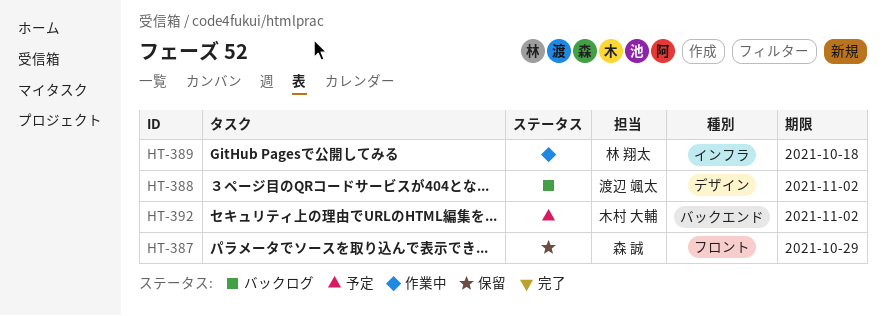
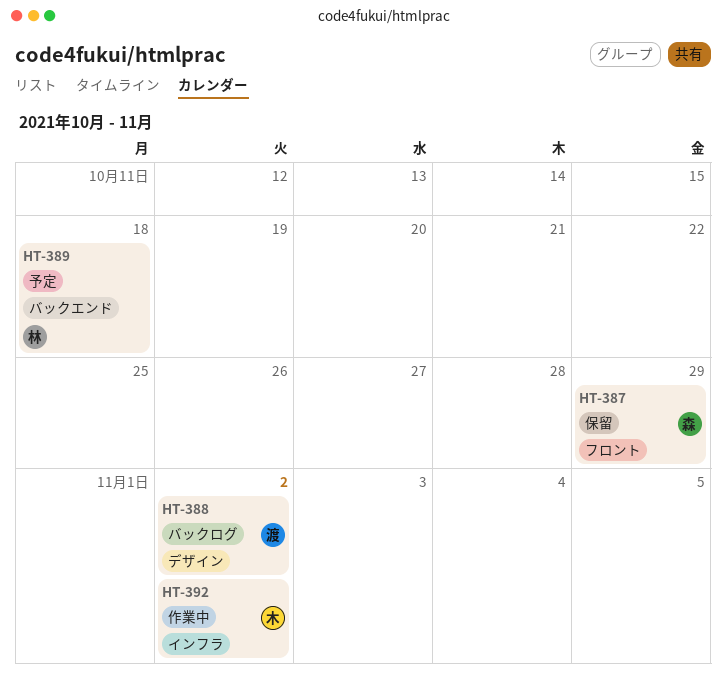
HT-389, status: 作業中 -> 予定
HT-389, label: インフラ -> バックエンド
HT-392, status: 予定 -> 作業中
HT-392, label: バックエンド -> インフラ

